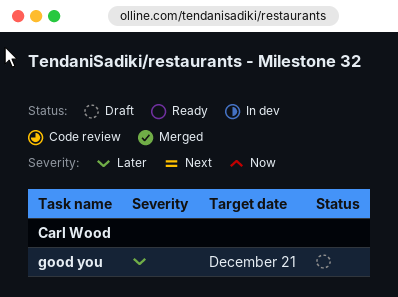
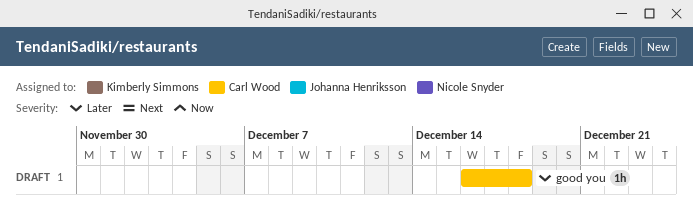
good you, due: Dec 21 -> Dec 18

